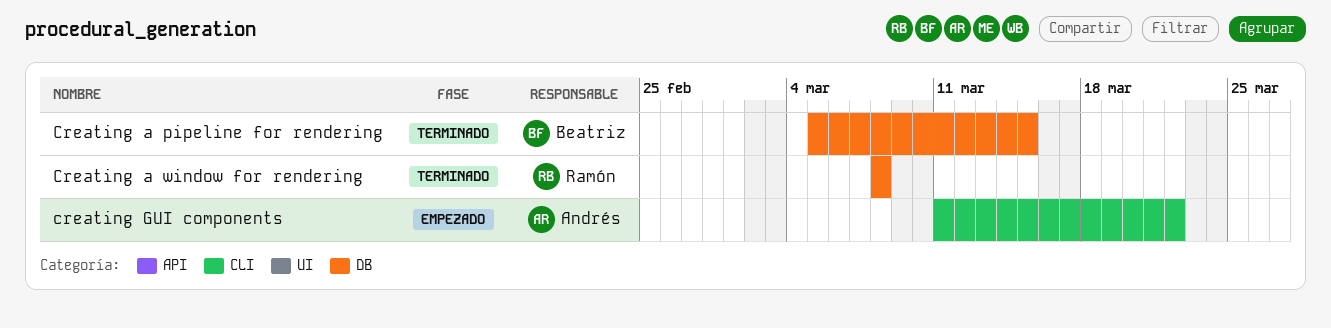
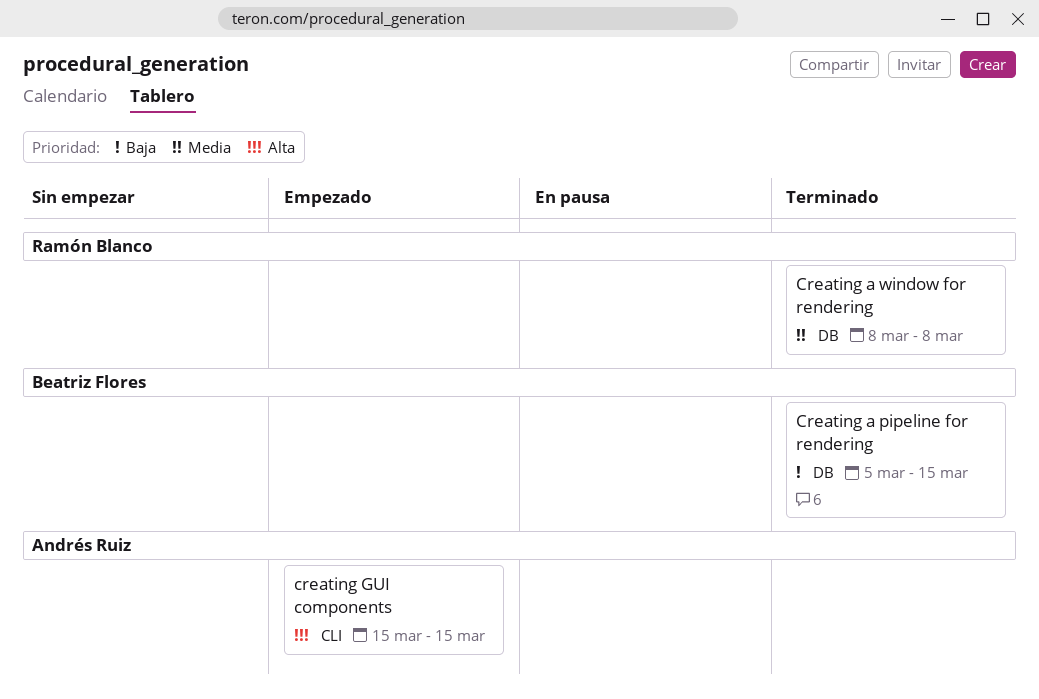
creating GUI components, start: Mar 11 -> Mar 15
creating GUI components, due: Mar 22 -> Mar 15

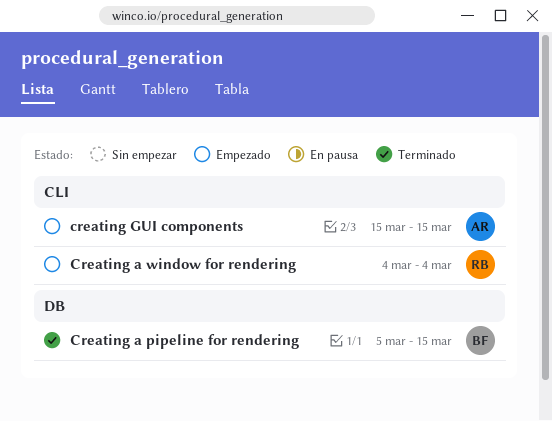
Creating a window for rendering, status: Terminado -> Empezado
Creating a window for rendering, label: DB -> CLI
Creating a window for rendering, start: Mar 8 -> Mar 4
Creating a window for rendering, due: Mar 8 -> Mar 4

